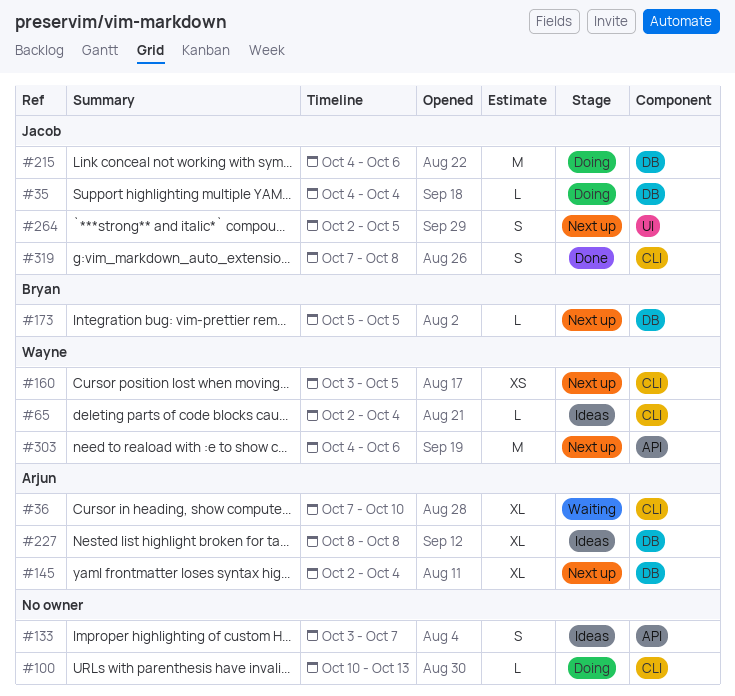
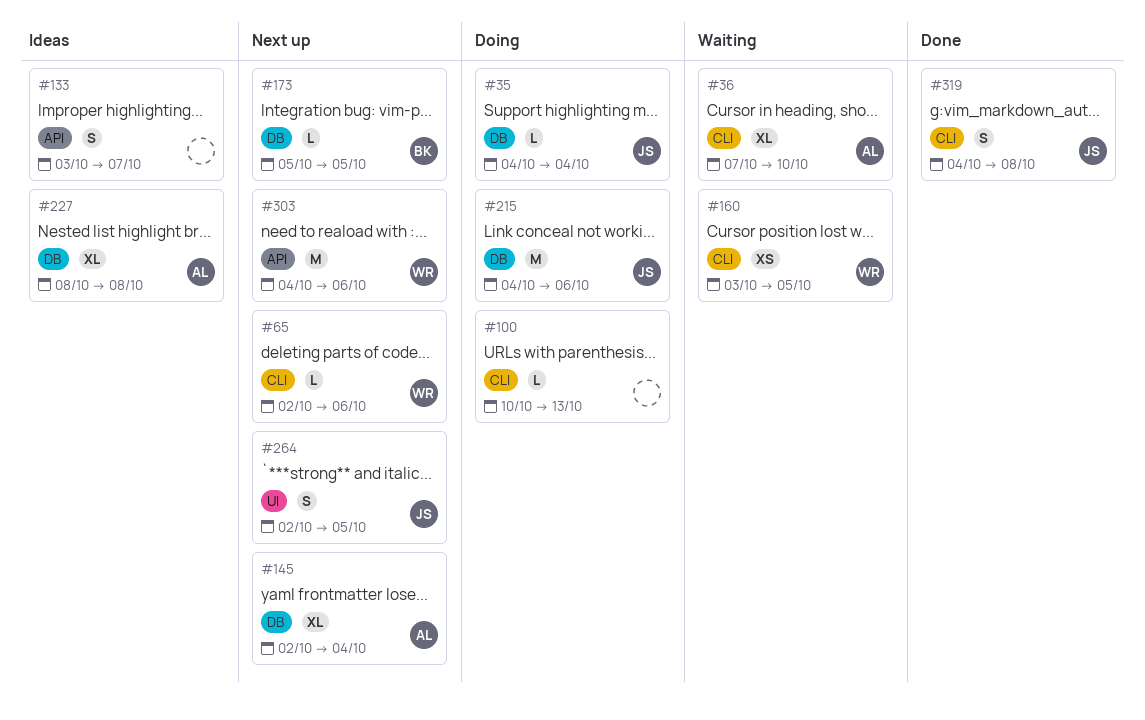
#65, status: Ideas -> Next up
#65, due: Oct 4 -> Oct 6
#160, status: Next up -> Waiting
#319, start: Oct 7 -> Oct 4

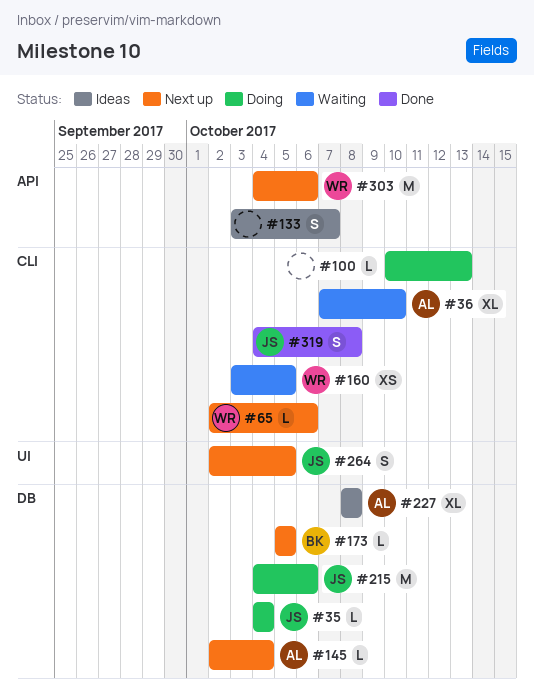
#145, estimate: XL -> L

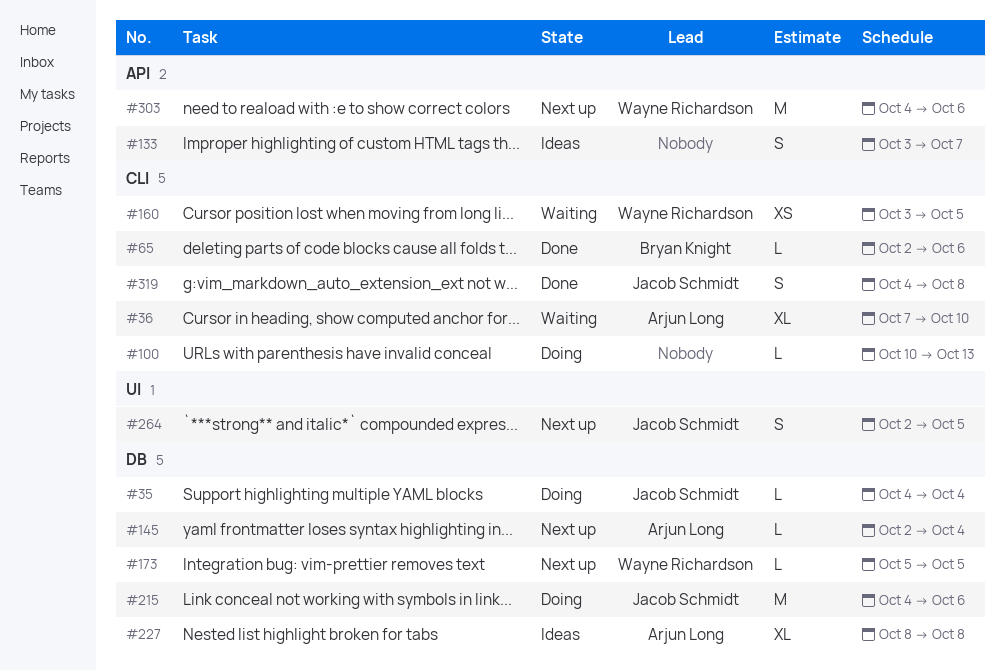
#65, status: Next up -> Done
#65, owner: Wayne Richardson -> Bryan Knight
#173, owner: Bryan Knight -> Wayne Richardson

